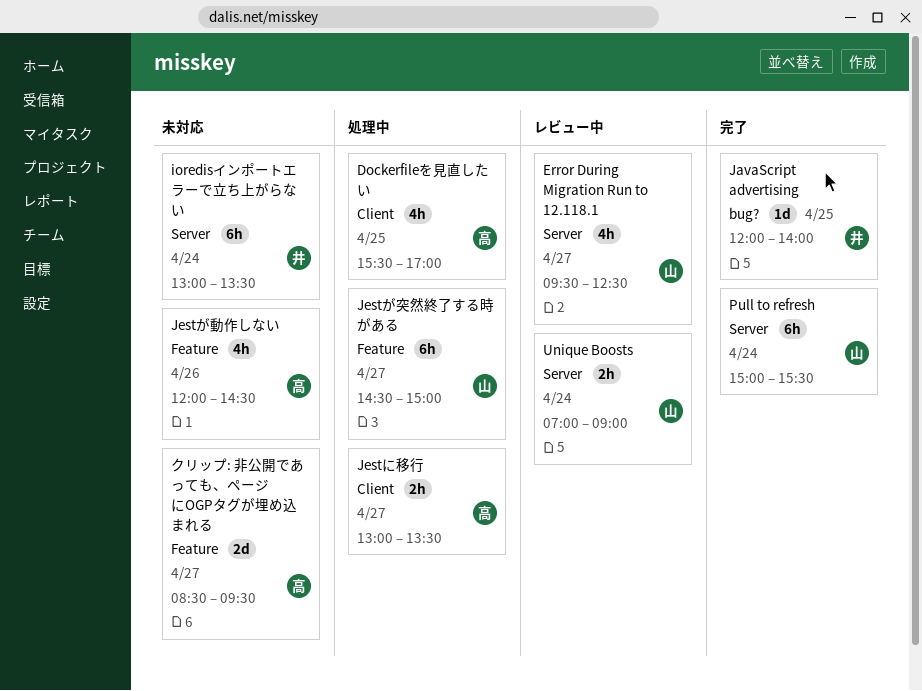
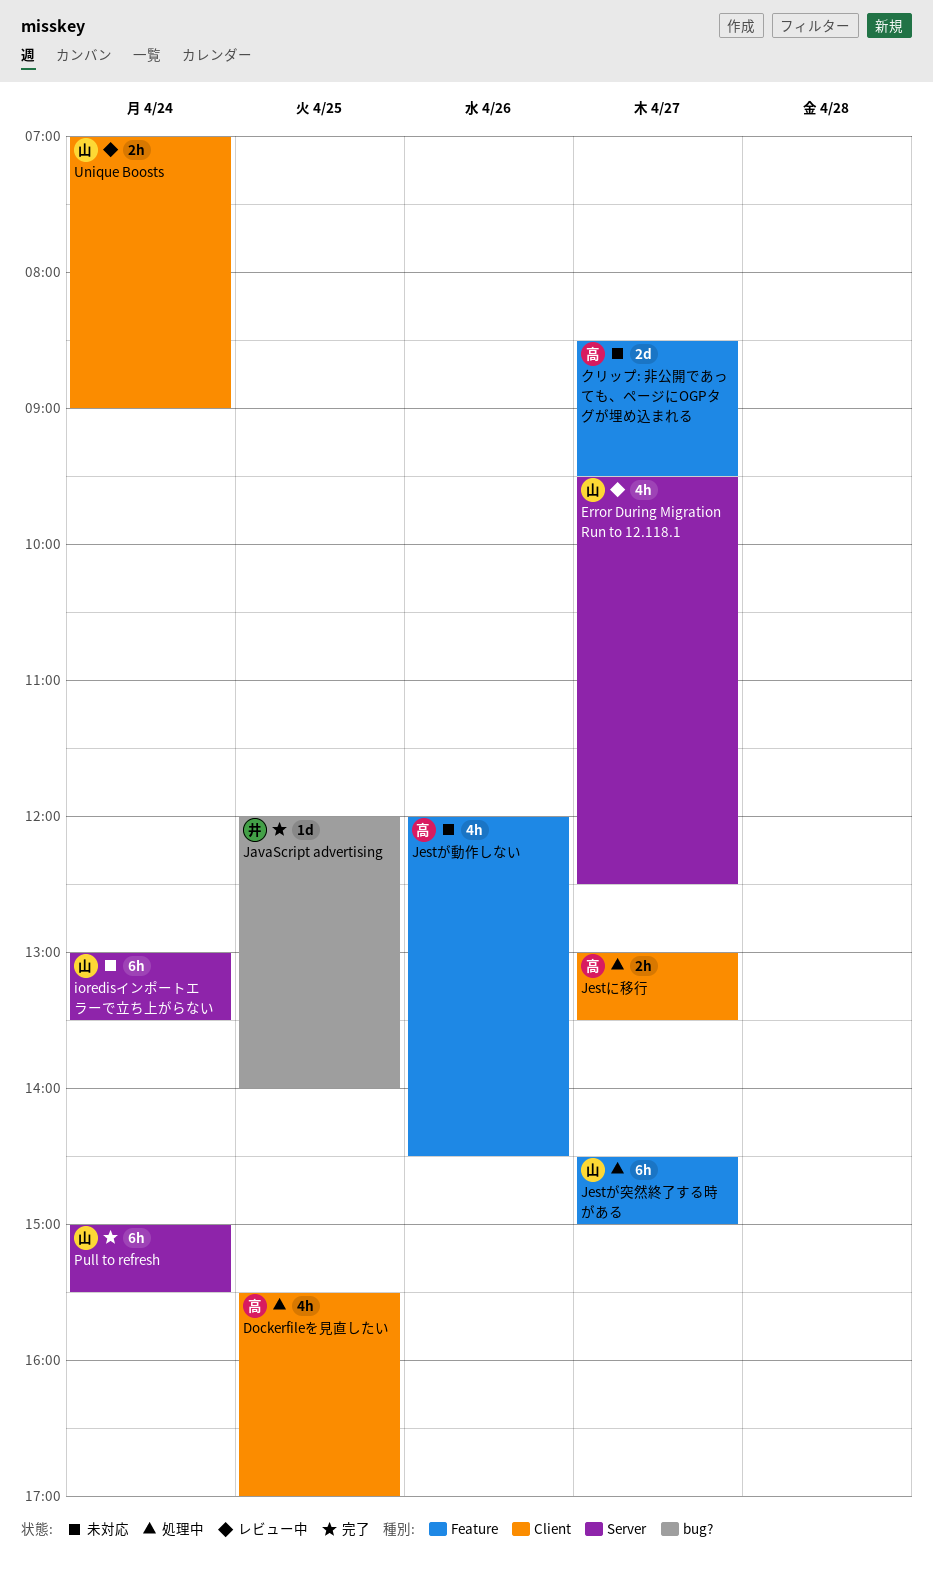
ioredisインポートエラーで立ち上がらない, owner: 井 -> 山
Unique Boosts, label: Server -> Client

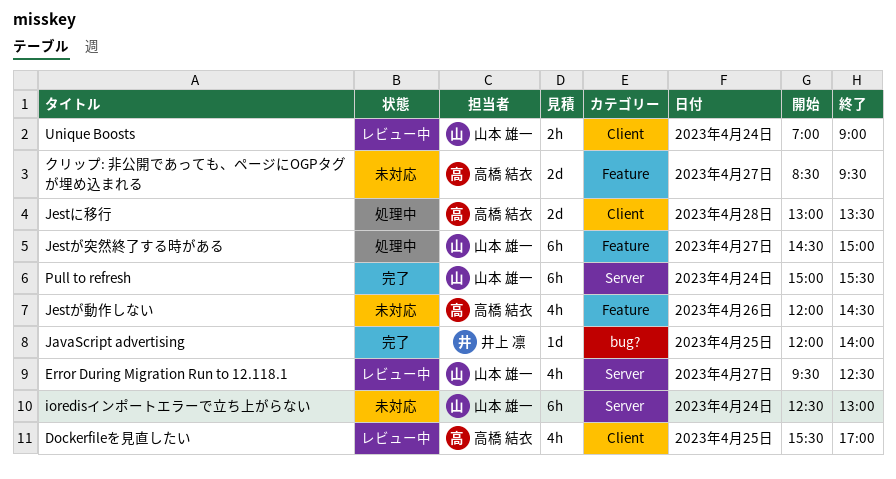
Dockerfileを見直したい, status: 処理中 -> レビュー中
ioredisインポートエラーで立ち上がらない, begins: 13:00 -> 12:30
ioredisインポートエラーで立ち上がらない, ends: 13:30 -> 13:00
Jestに移行, estimate: 2h -> 2d
Jestに移行, day: Apr 27 -> Apr 28

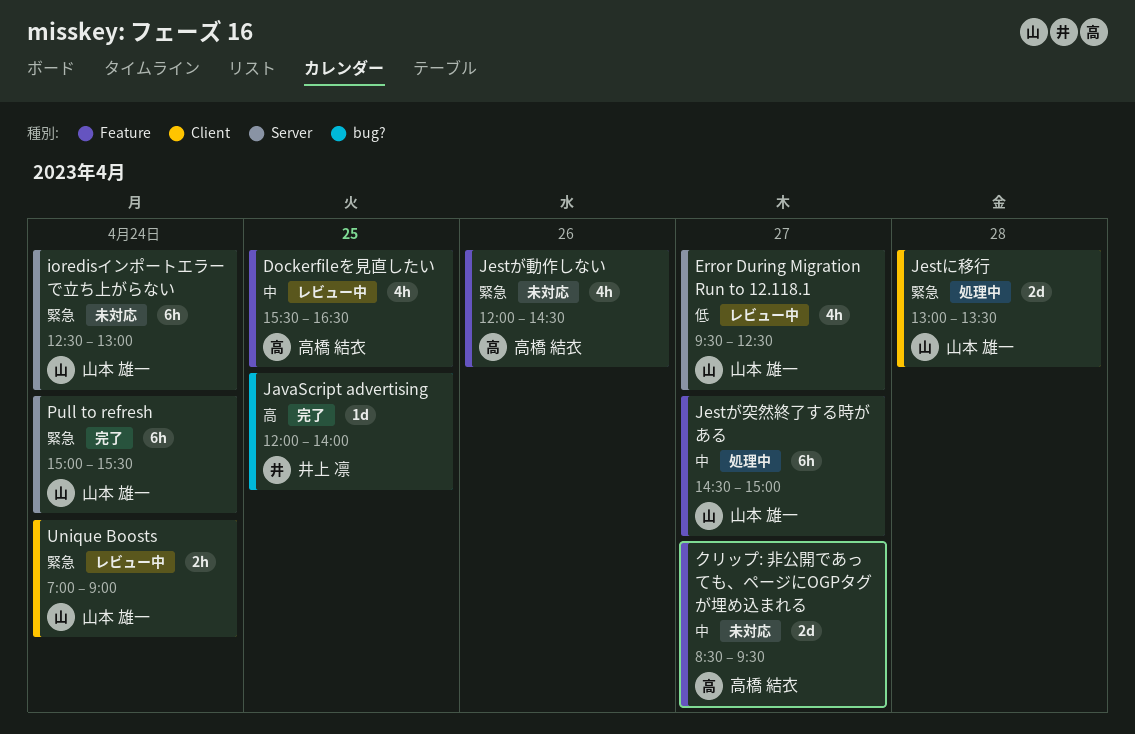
Dockerfileを見直したい, label: Client -> Feature
Dockerfileを見直したい, ends: 17:00 -> 16:30
Jestに移行, owner: 高橋 結衣 -> 山本 雄一

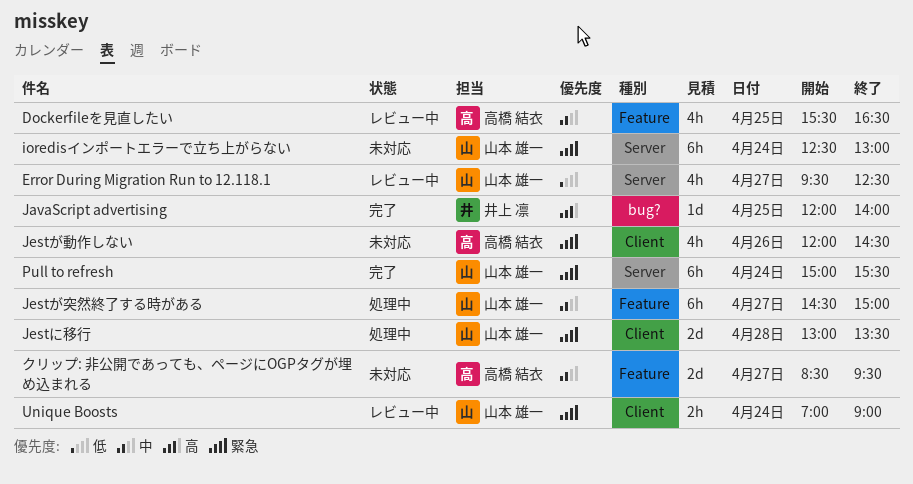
Jestが動作しない, label: Feature -> Client

